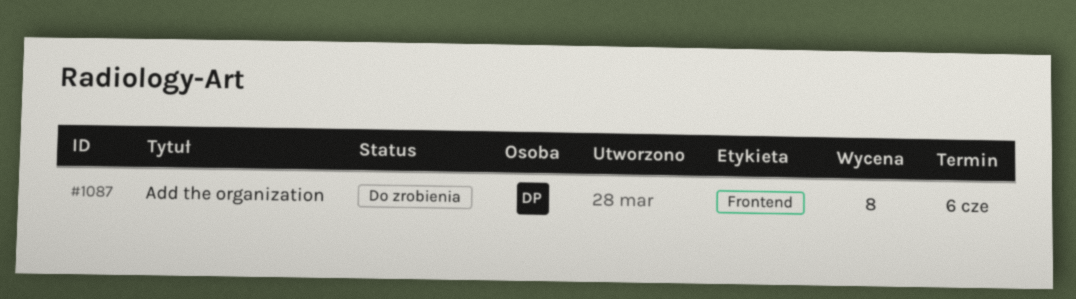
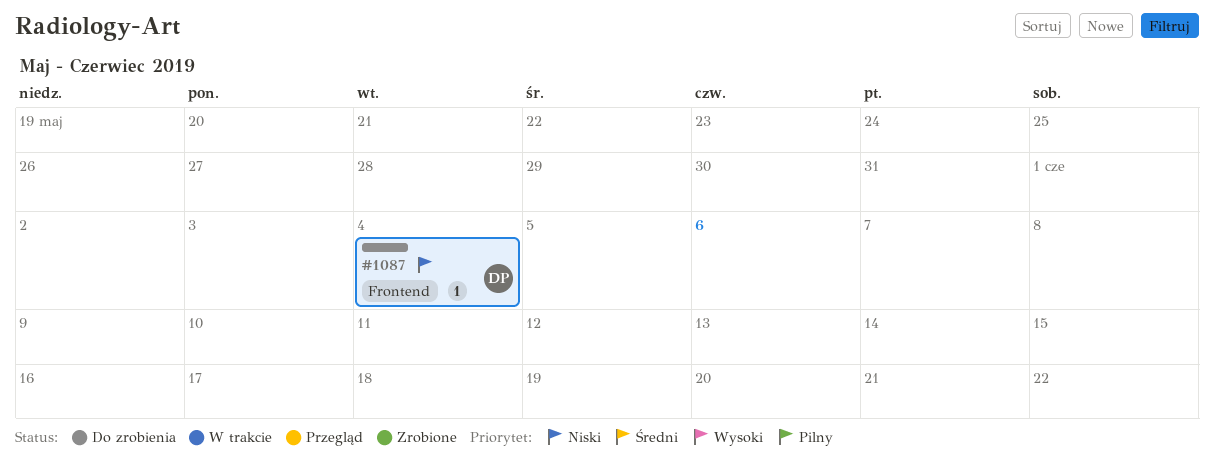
#1087, estimate: 8 -> 1
#1087, due: Jun 6 -> Jun 4

